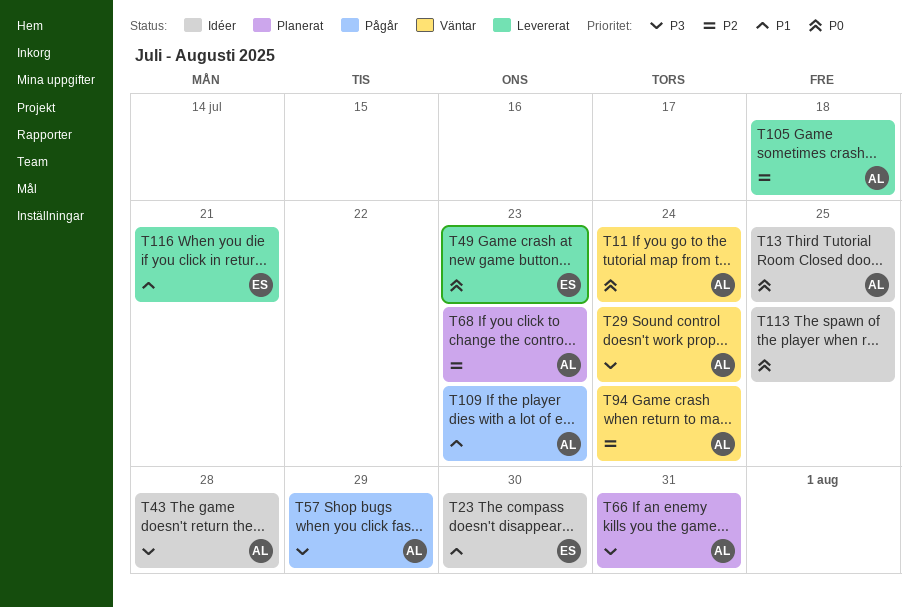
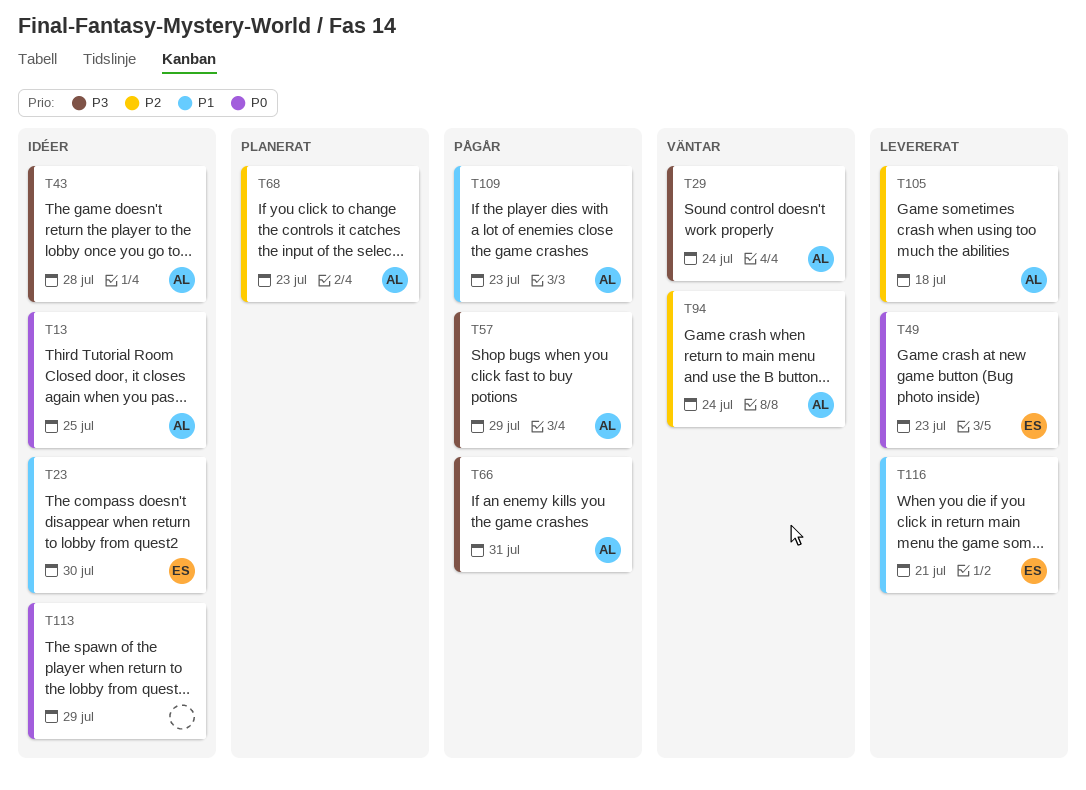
T11: present -> none
T66, status: Planerat -> Pågår
T113, due: Jul 25 -> Jul 29

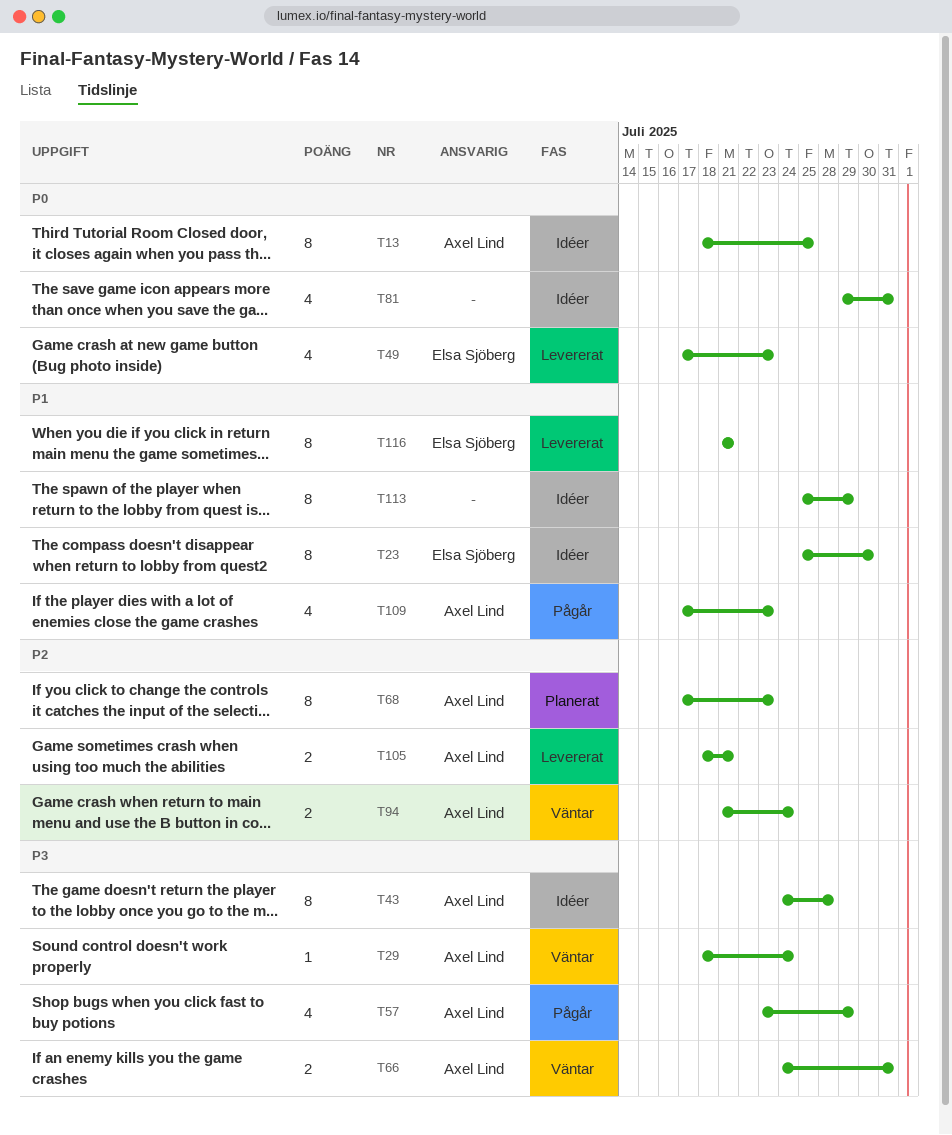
T66, status: Pågår -> Väntar
T81: none -> present
T105, due: Jul 18 -> Jul 21
T113, priority: P0 -> P1

